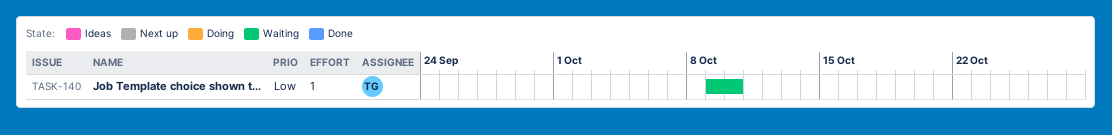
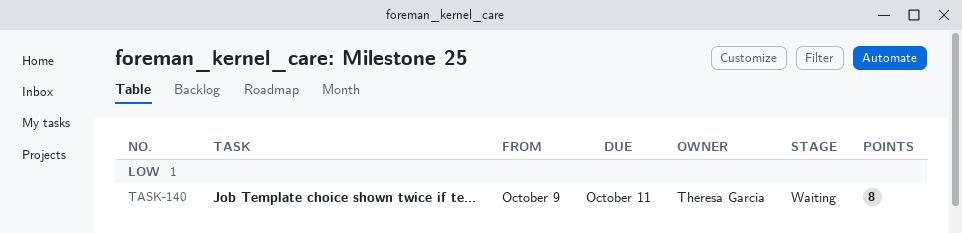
TASK-140, estimate: 1 -> 8
TASK-140, due: Oct 10 -> Oct 11

